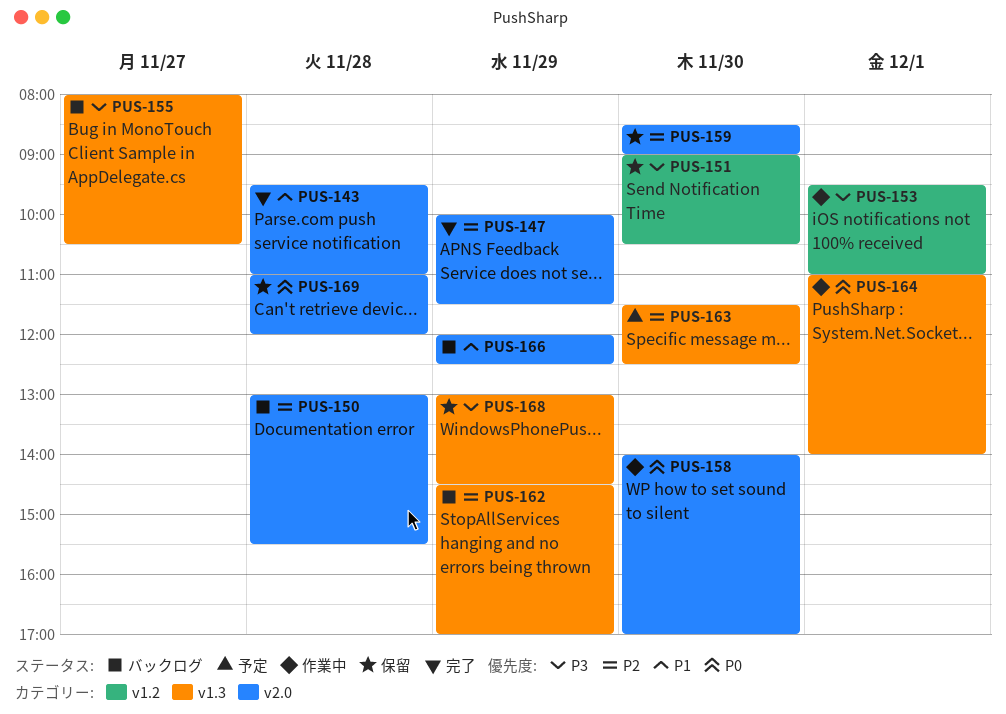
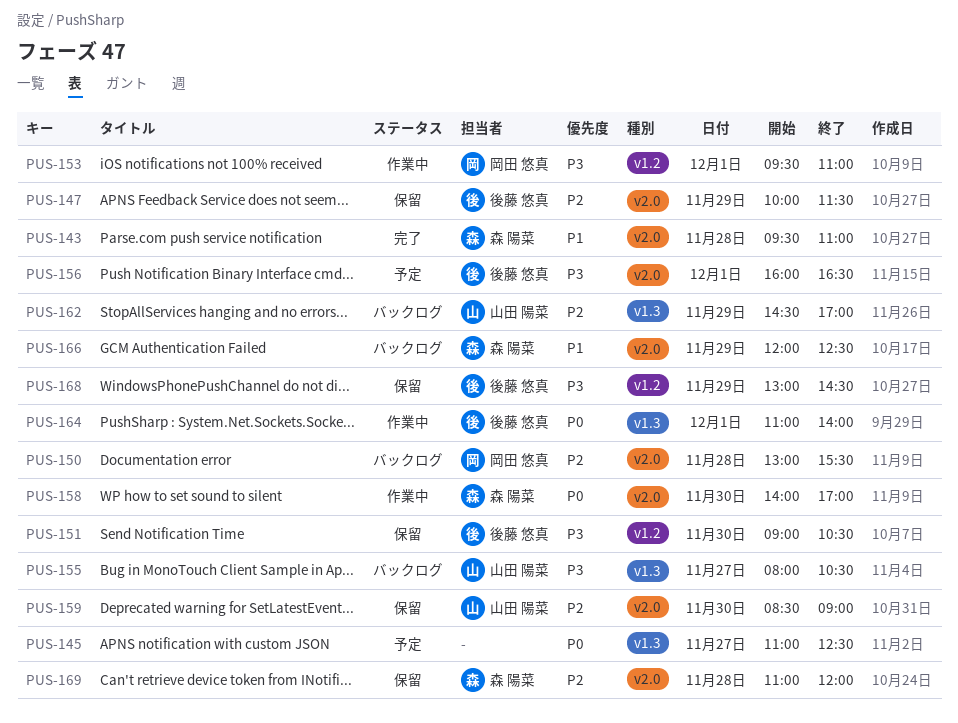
PUS-145: none -> present
PUS-147, status: 完了 -> 保留
PUS-156: none -> present
PUS-163: present -> none
PUS-168, label: v1.3 -> v1.2
PUS-169, priority: P0 -> P2

